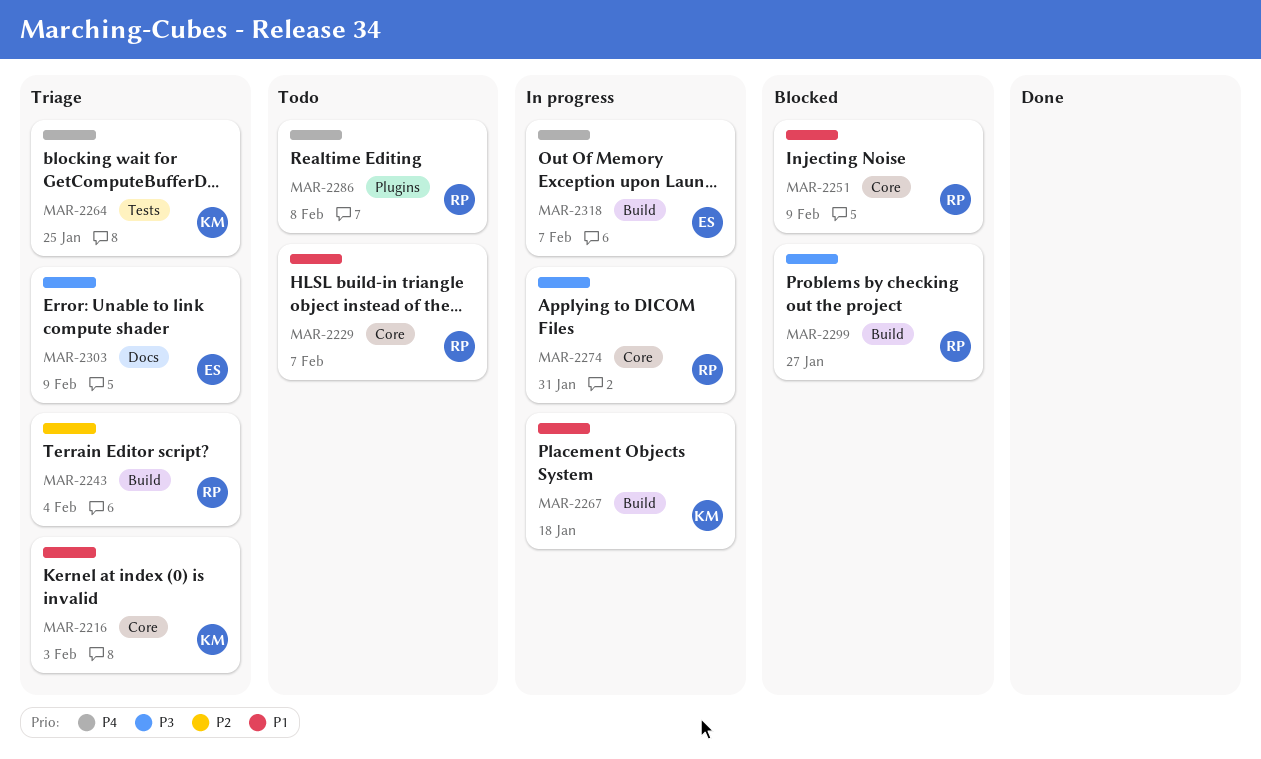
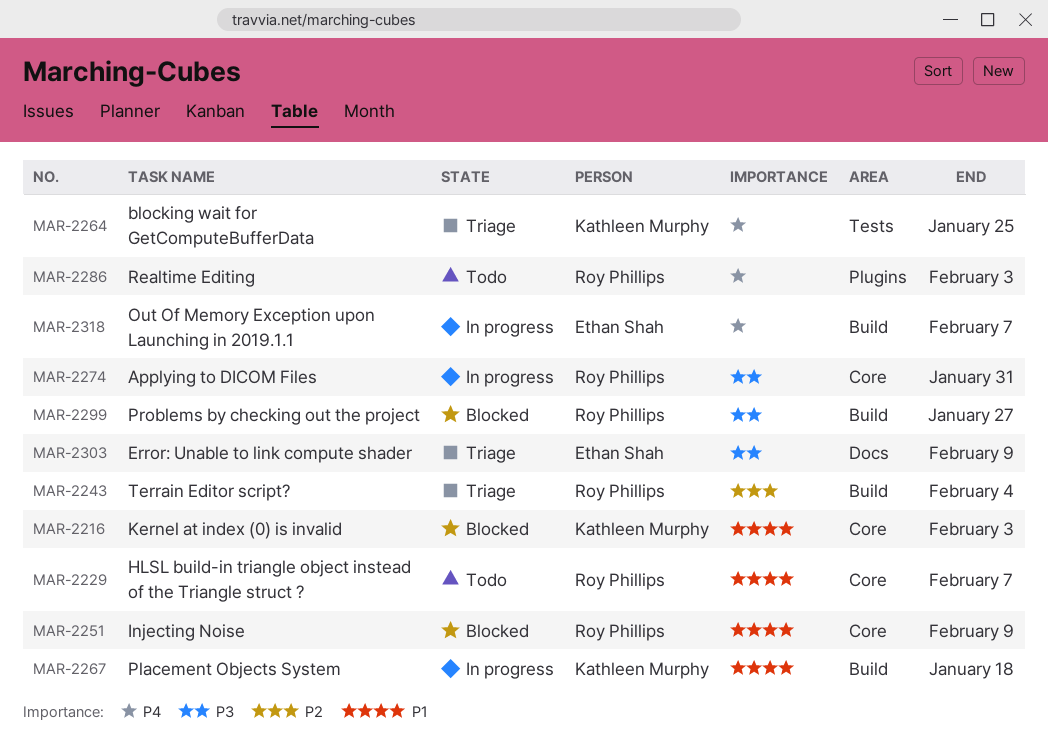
MAR-2216, status: Triage -> Blocked
MAR-2286, due: Feb 8 -> Feb 3

